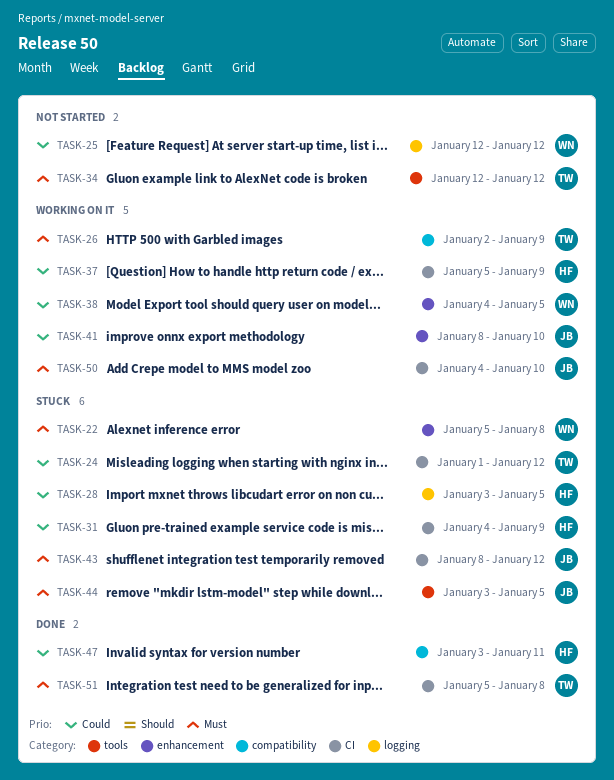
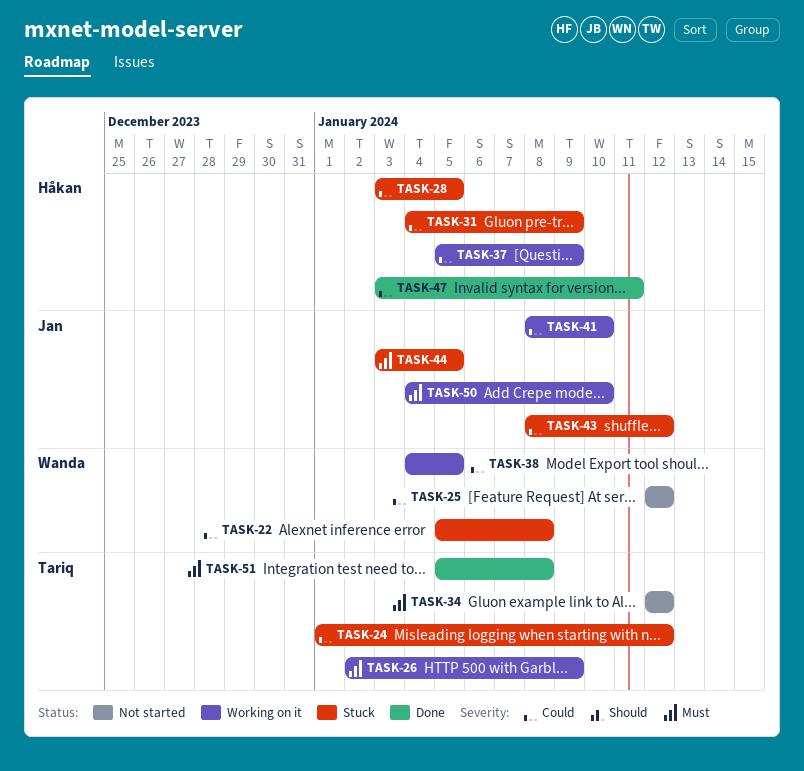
TASK-22, priority: Must -> Could
TASK-43, priority: Must -> Could

